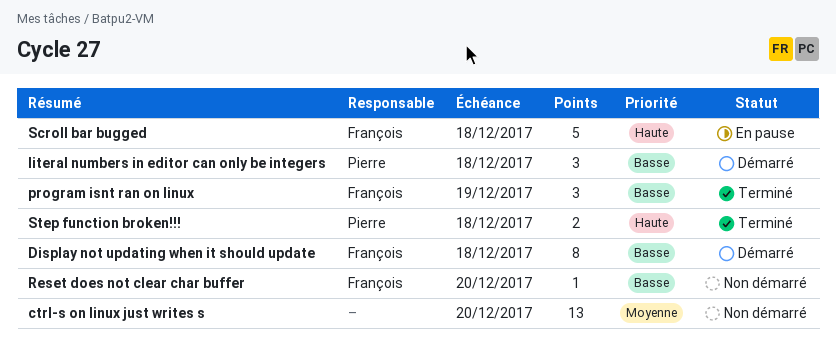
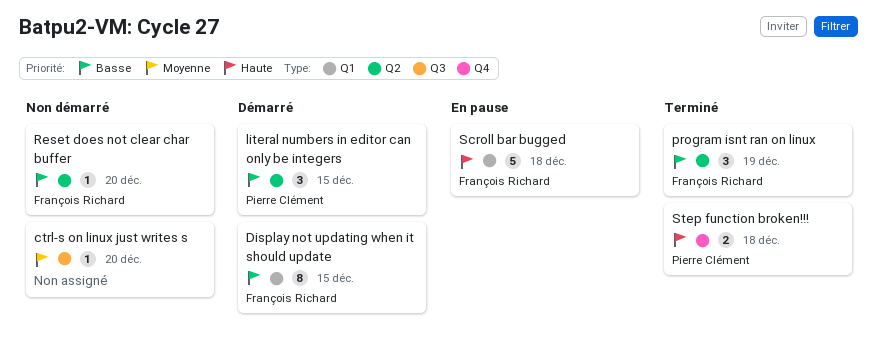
ctrl-s on linux just writes s, estimate: 13 -> 1
Display not updating when it should update, due: Dec 18 -> Dec 15
literal numbers in editor can only be integers, due: Dec 18 -> Dec 15

